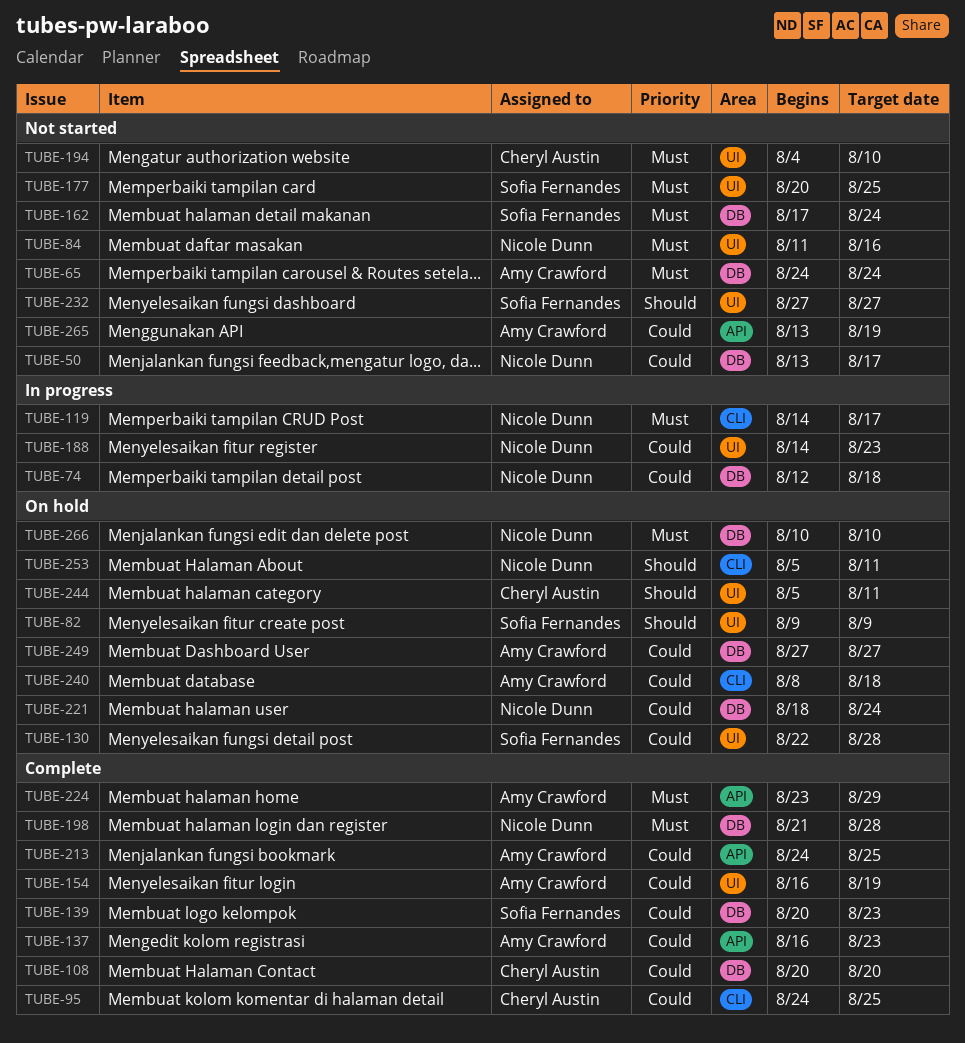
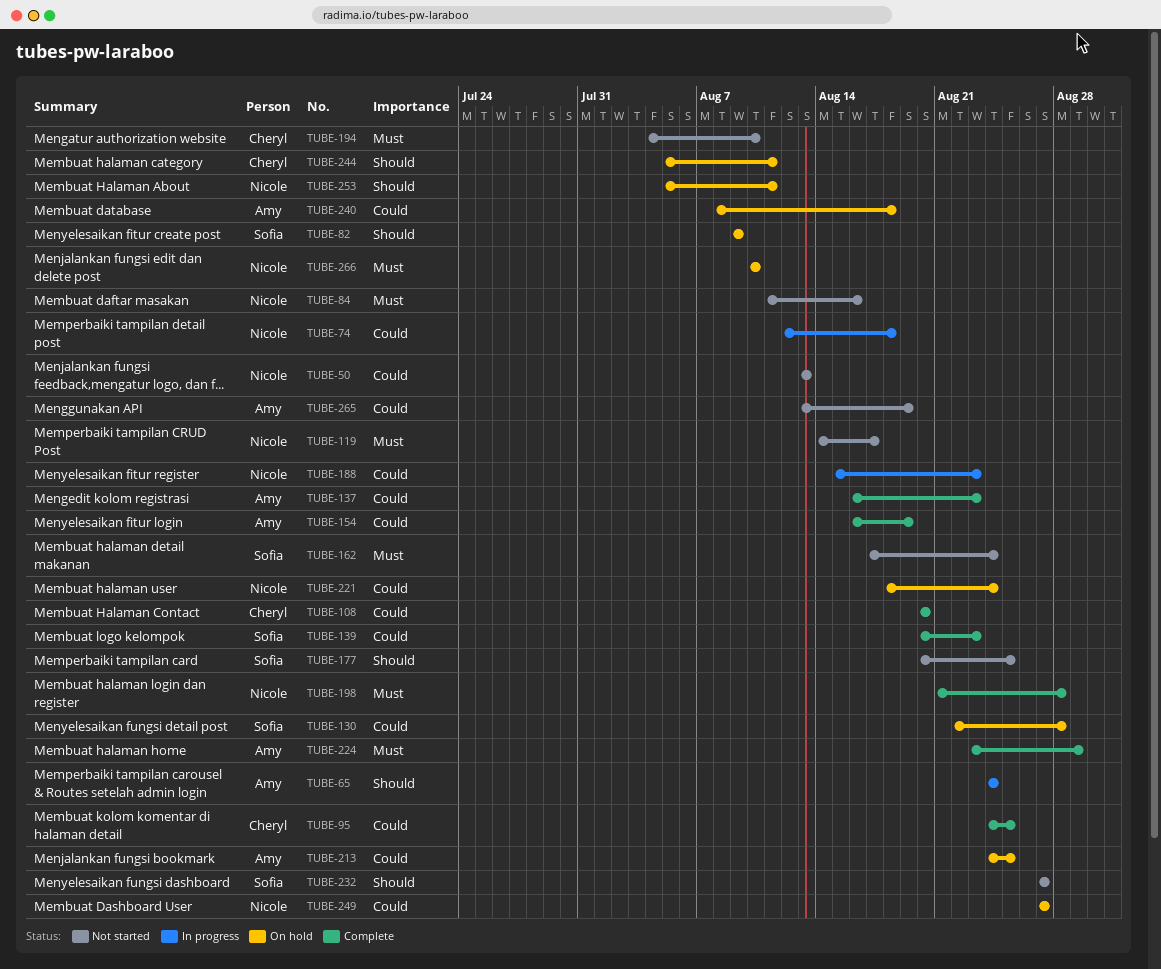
TUBE-50, due: Aug 17 -> Aug 13
TUBE-65, status: Not started -> In progress
TUBE-65, priority: Must -> Should
TUBE-119, status: In progress -> Not started
TUBE-177, priority: Must -> Should
TUBE-188, start: Aug 14 -> Aug 15
TUBE-213, status: Complete -> On hold
TUBE-249, owner: Amy Crawford -> Nicole Dunn

